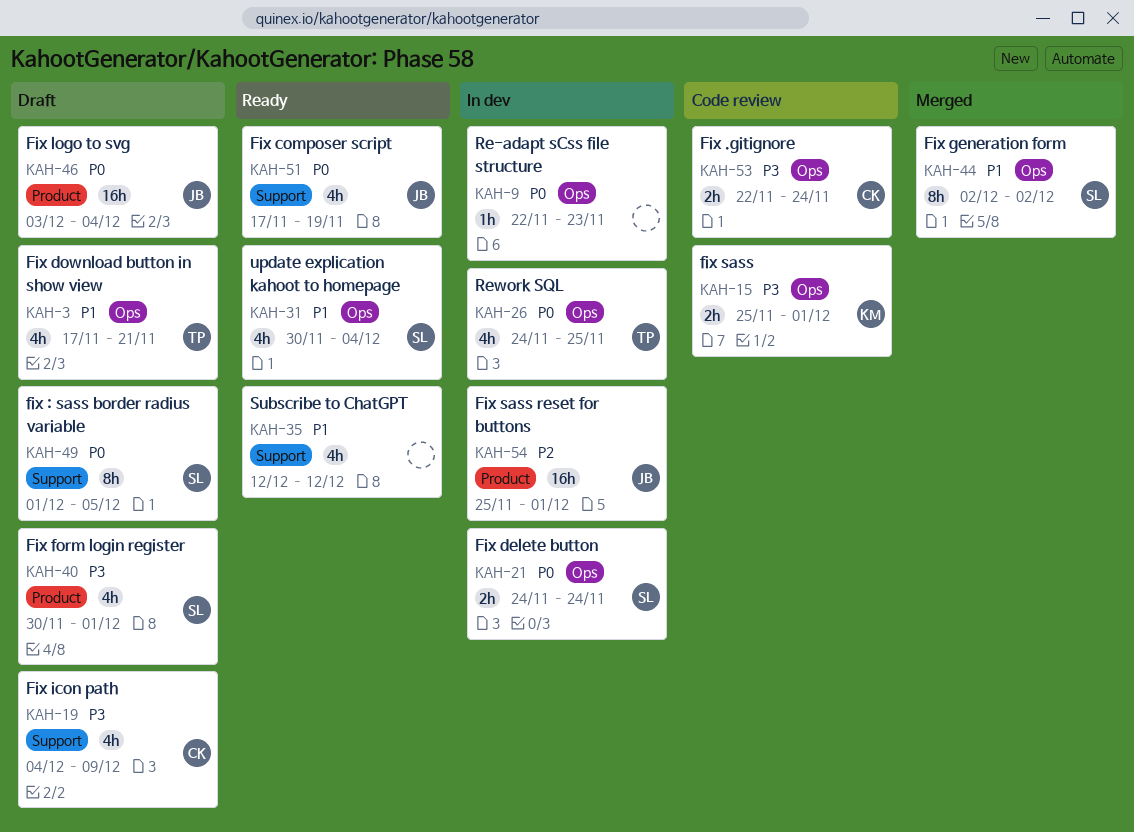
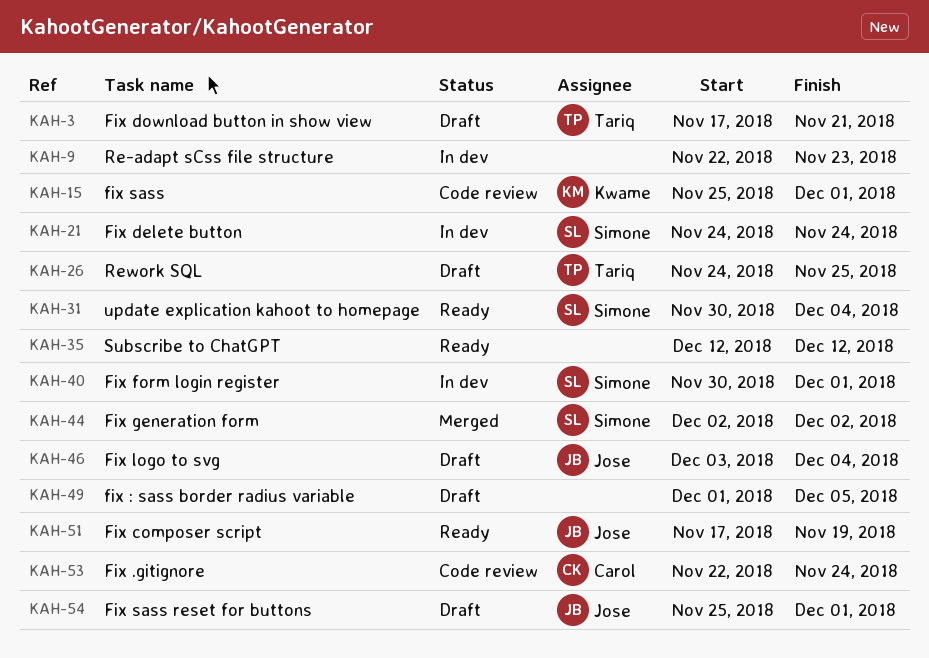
KAH-19: present -> none
KAH-26, status: In dev -> Draft
KAH-40, status: Draft -> In dev
KAH-49, owner: Simone -> none
KAH-54, status: In dev -> Draft

